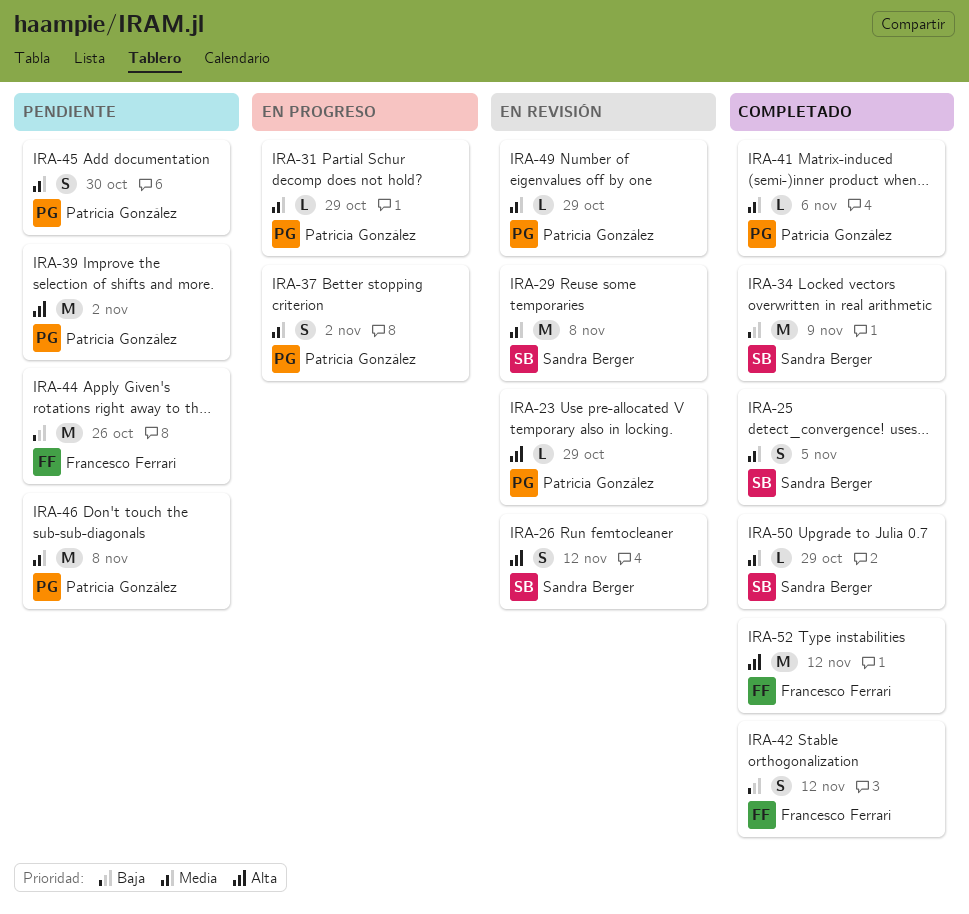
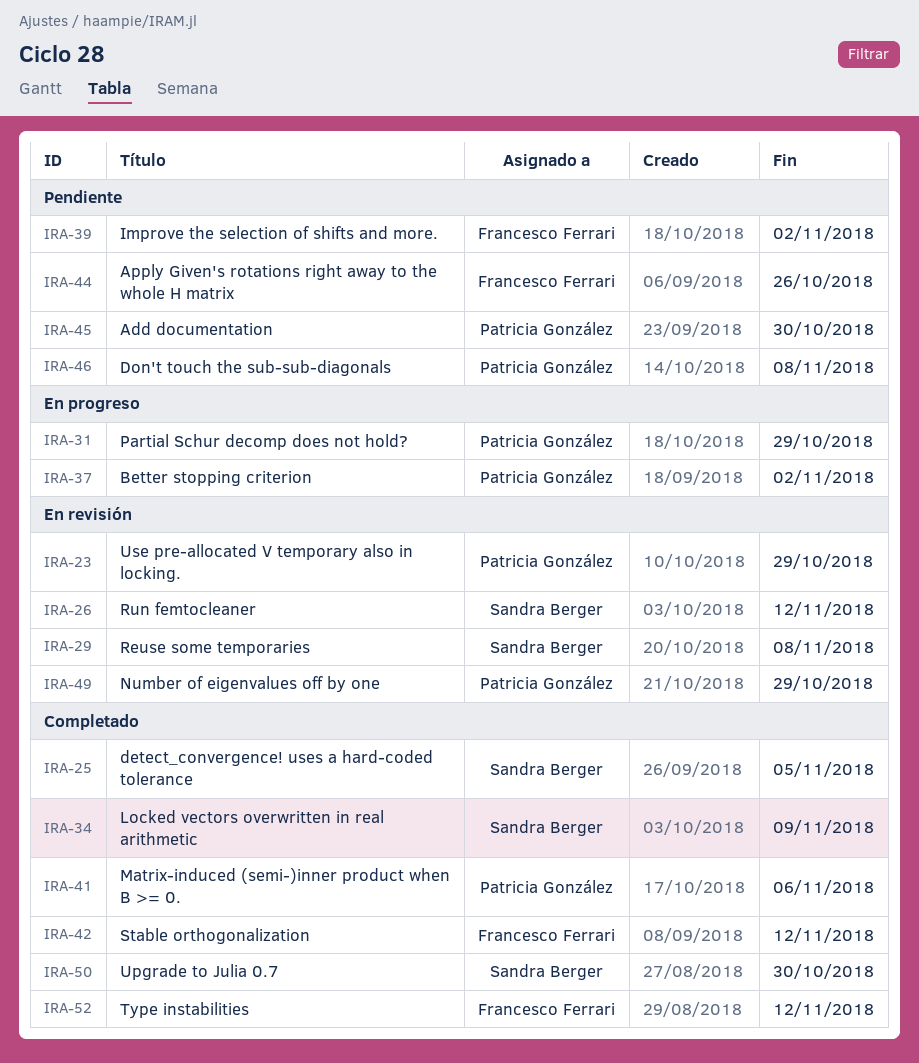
IRA-39, owner: Patricia González -> Francesco Ferrari
IRA-50, due: Oct 29 -> Oct 30

